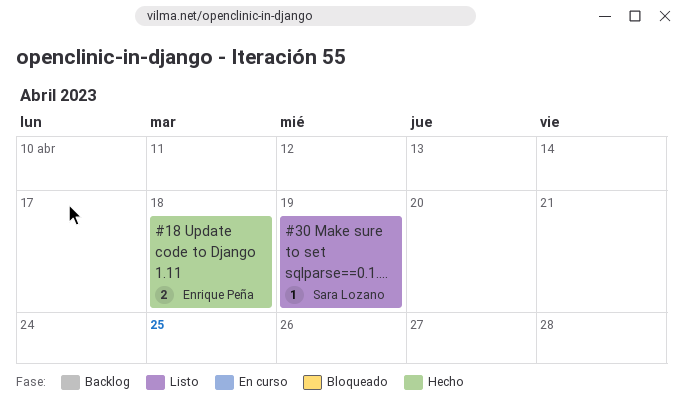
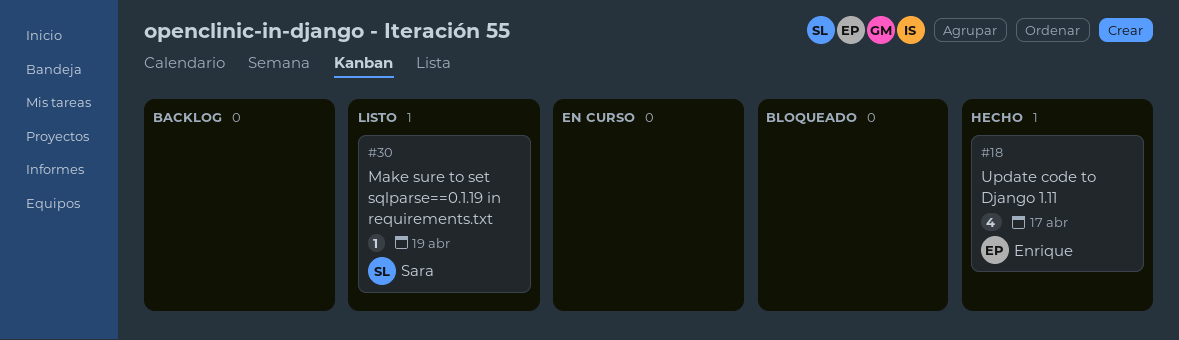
#18, estimate: 2 -> 4
#18, due: Apr 18 -> Apr 17

